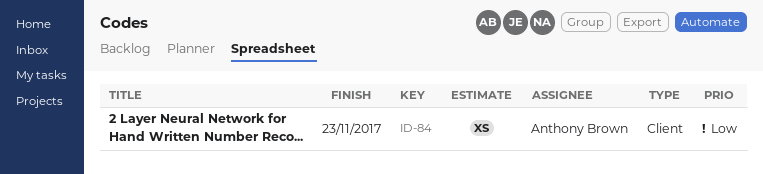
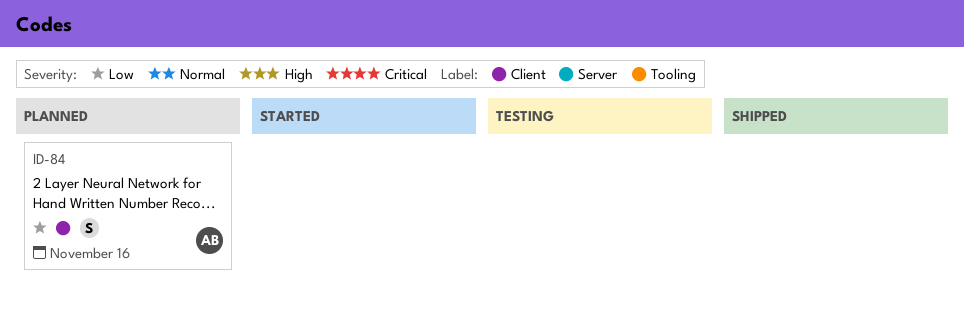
ID-84, estimate: XS -> S
ID-84, due: Nov 23 -> Nov 16

